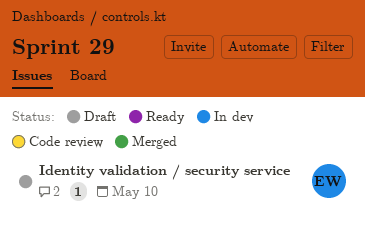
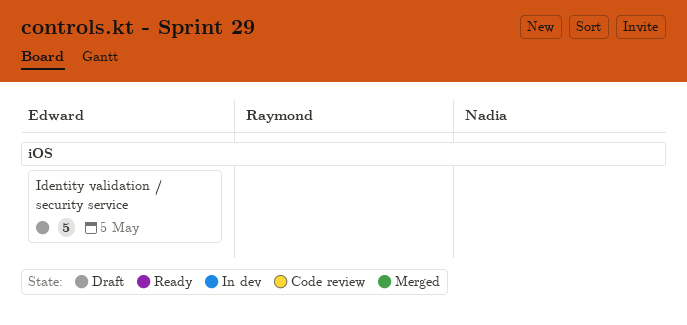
Identity validation / security service, estimate: 1 -> 5
Identity validation / security service, due: May 10 -> May 5

